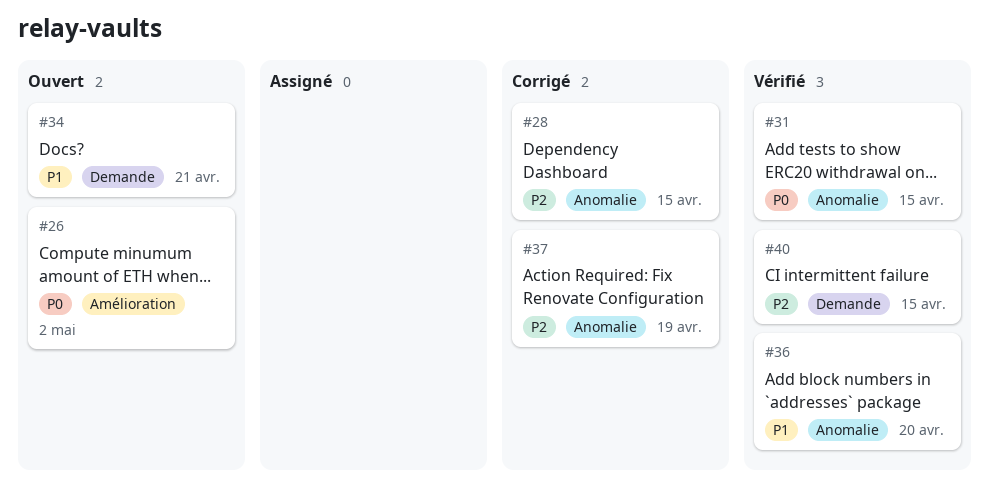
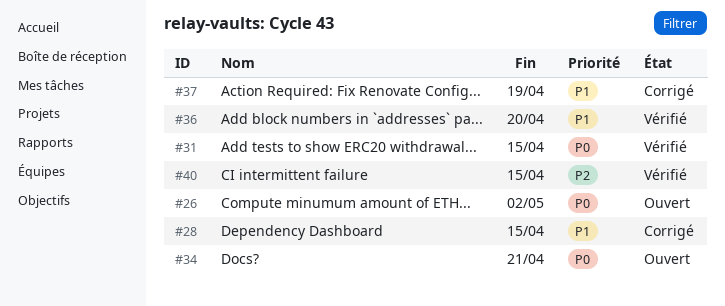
#28, priority: P2 -> P1
#34, priority: P1 -> P0
#37, priority: P2 -> P1

